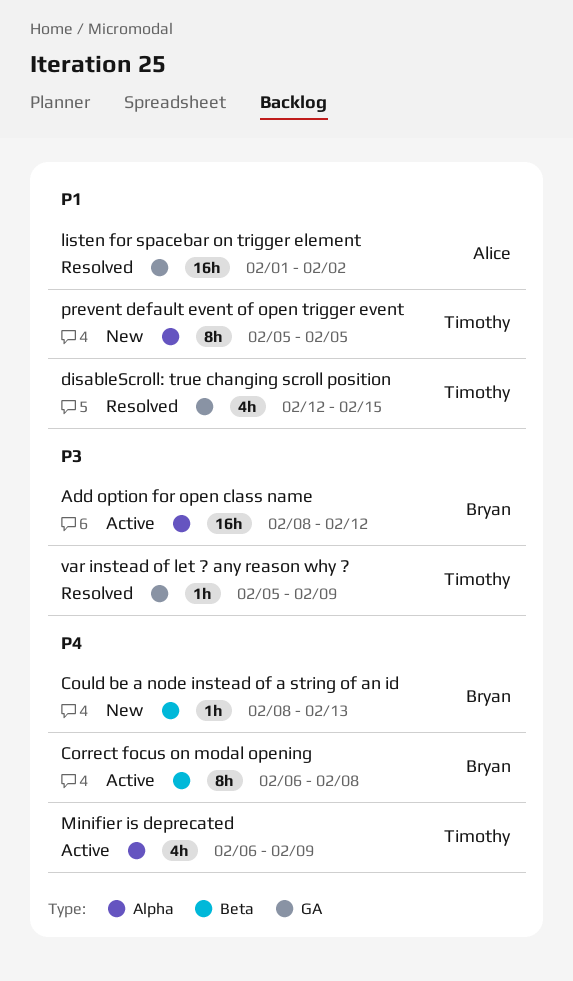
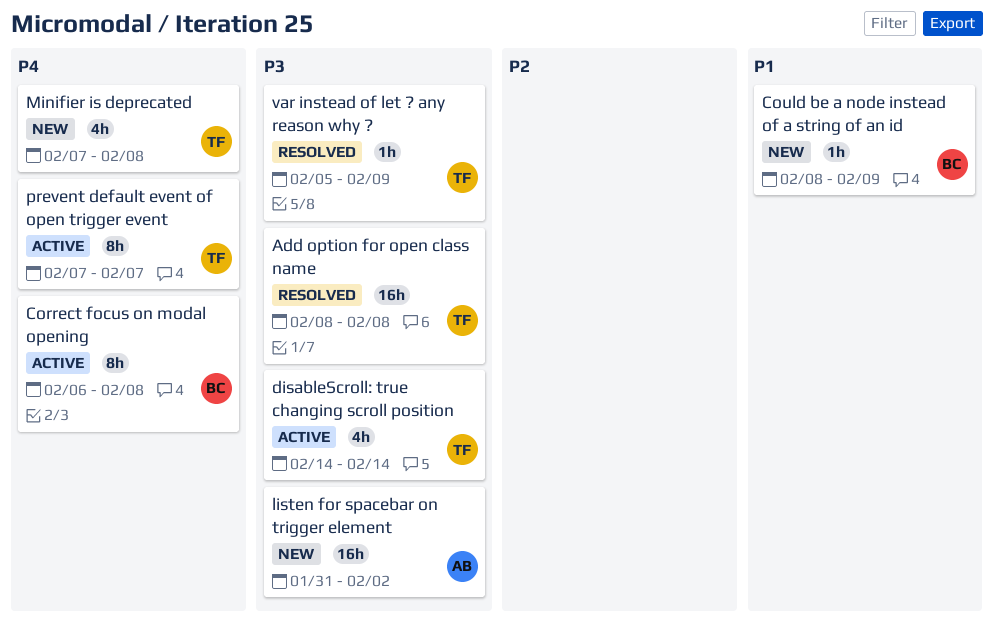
Add option for open class name, status: Active -> Resolved
Add option for open class name, owner: Bryan -> Timothy
Add option for open class name, due: Feb 12 -> Feb 8
Could be a node instead of a string of an id, priority: P4 -> P1
Could be a node instead of a string of an id, due: Feb 13 -> Feb 9
disableScroll: true changing scroll position, status: Resolved -> Active
disableScroll: true changing scroll position, priority: P1 -> P3
disableScroll: true changing scroll position, start: Feb 12 -> Feb 14
disableScroll: true changing scroll position, due: Feb 15 -> Feb 14
listen for spacebar on trigger element, status: Resolved -> New
listen for spacebar on trigger element, priority: P1 -> P3
listen for spacebar on trigger element, start: Feb 1 -> Jan 31
Minifier is deprecated, status: Active -> New
Minifier is deprecated, start: Feb 6 -> Feb 7
Minifier is deprecated, due: Feb 9 -> Feb 8
prevent default event of open trigger event, status: New -> Active
prevent default event of open trigger event, priority: P1 -> P4
prevent default event of open trigger event, start: Feb 5 -> Feb 7
prevent default event of open trigger event, due: Feb 5 -> Feb 7

